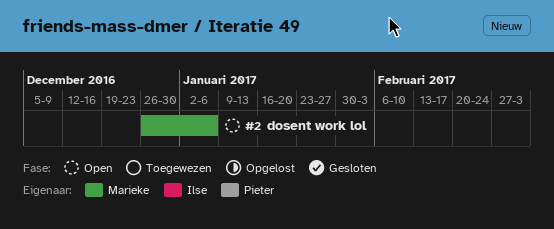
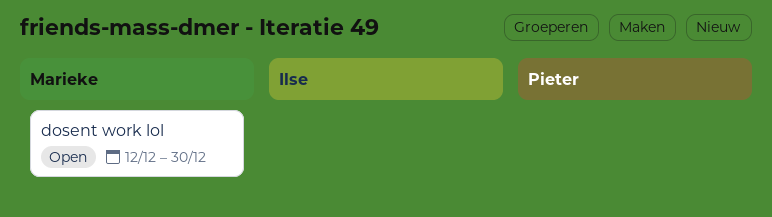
dosent work lol, start: Dec 26 -> Dec 12
dosent work lol, due: Jan 6 -> Dec 30

